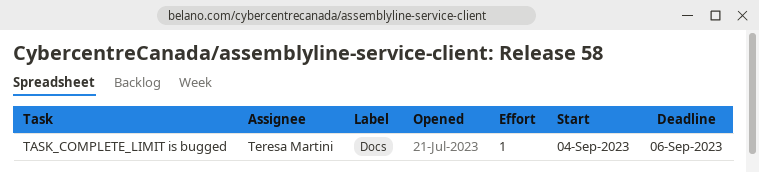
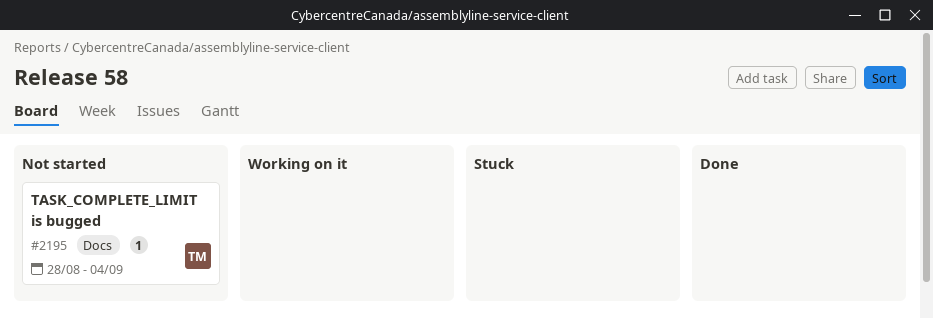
TASK_COMPLETE_LIMIT is bugged, start: Sep 4 -> Aug 28
TASK_COMPLETE_LIMIT is bugged, due: Sep 6 -> Sep 4

